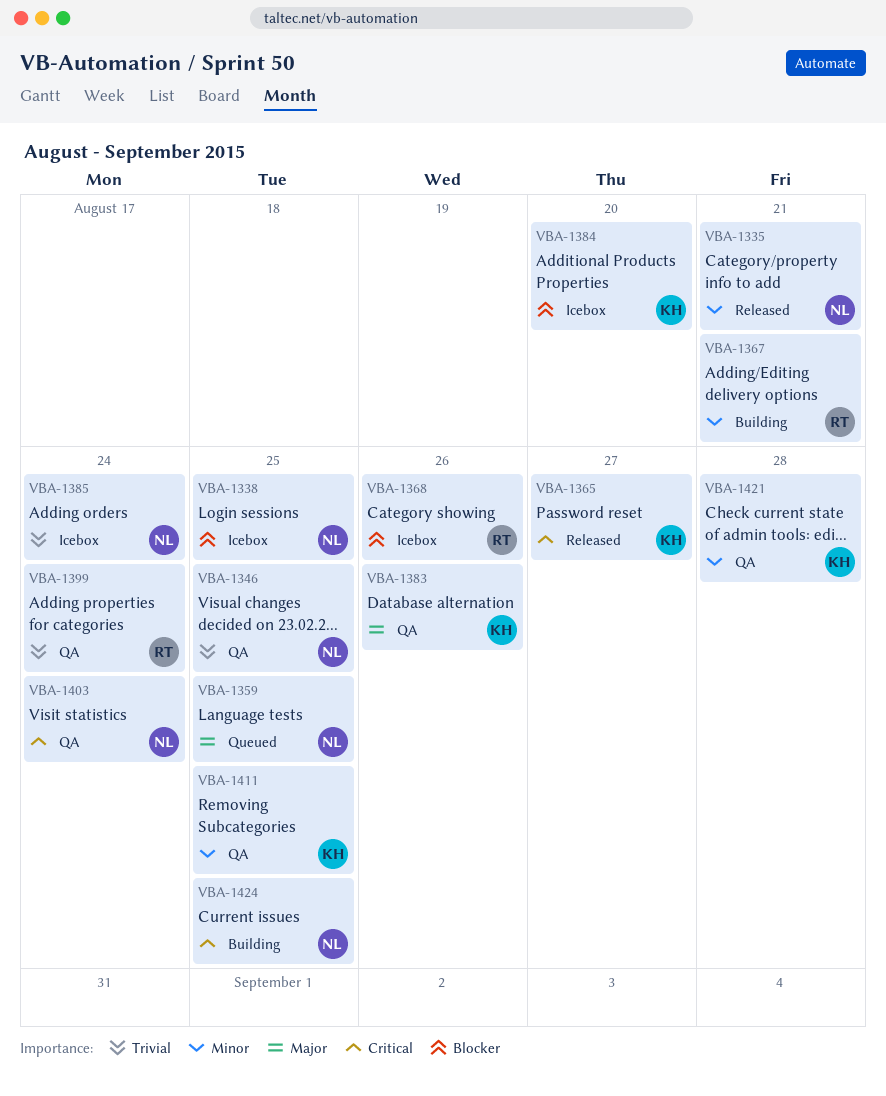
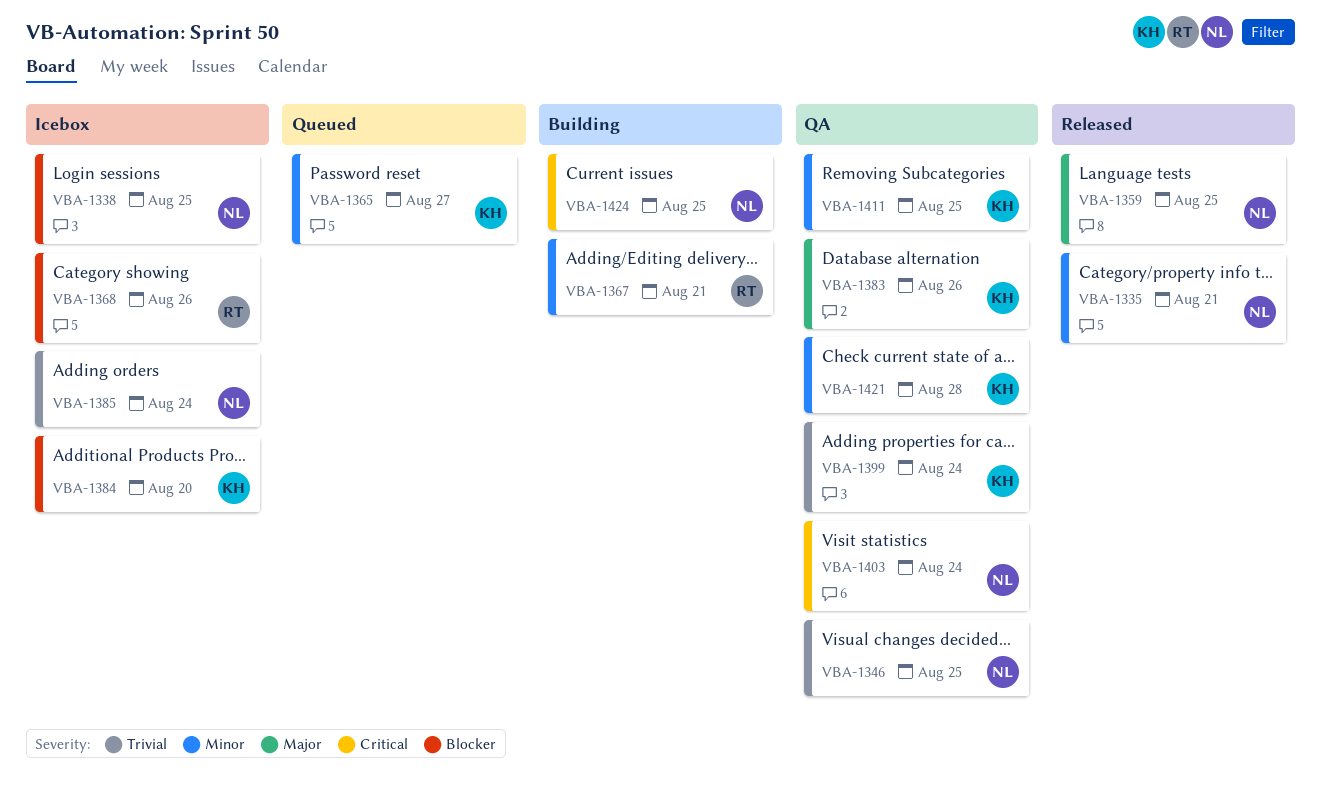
VBA-1359, status: Queued -> Released
VBA-1365, status: Released -> Queued
VBA-1365, priority: Critical -> Minor
VBA-1399, owner: RT -> KH

